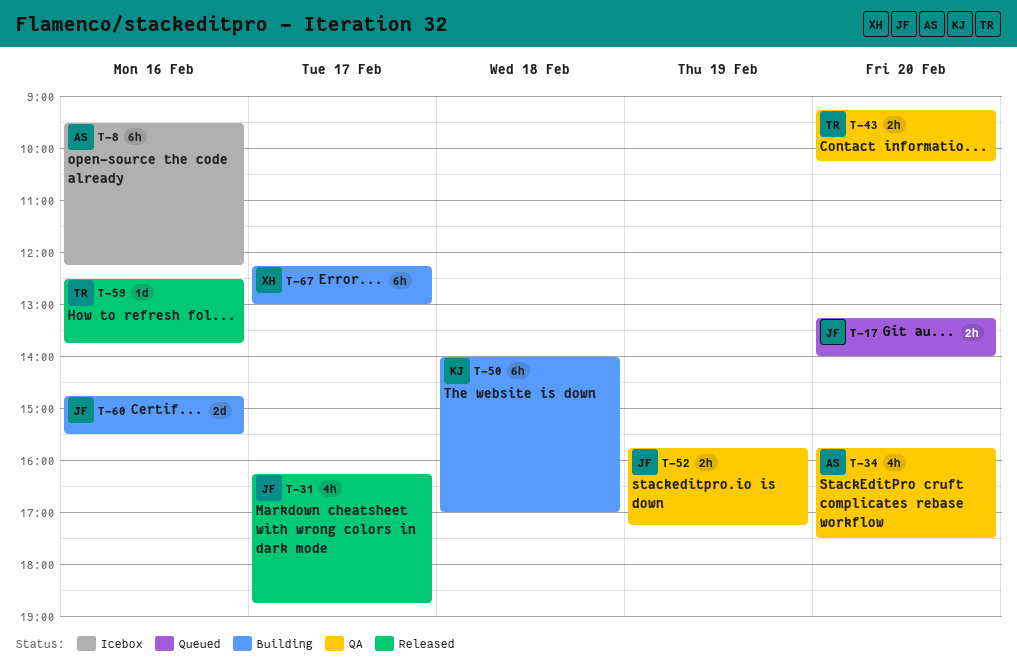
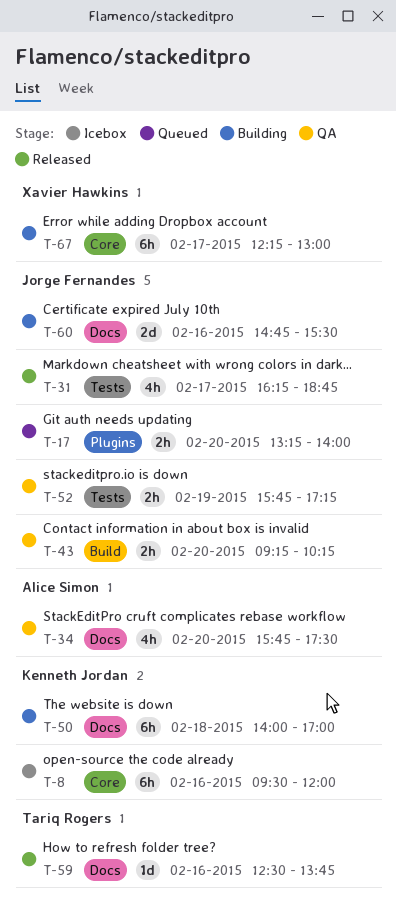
T-8, owner: Alice Simon -> Kenneth Jordan
T-8, ends: 12:15 -> 12:00
T-43, owner: Tariq Rogers -> Jorge Fernandes

